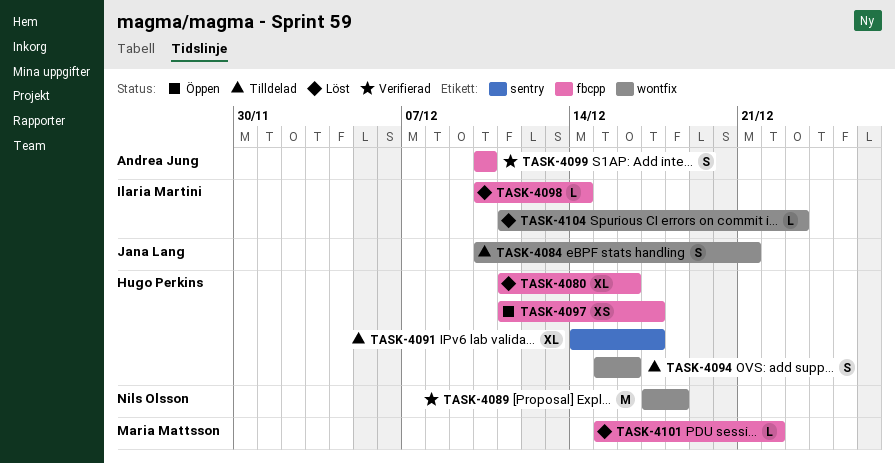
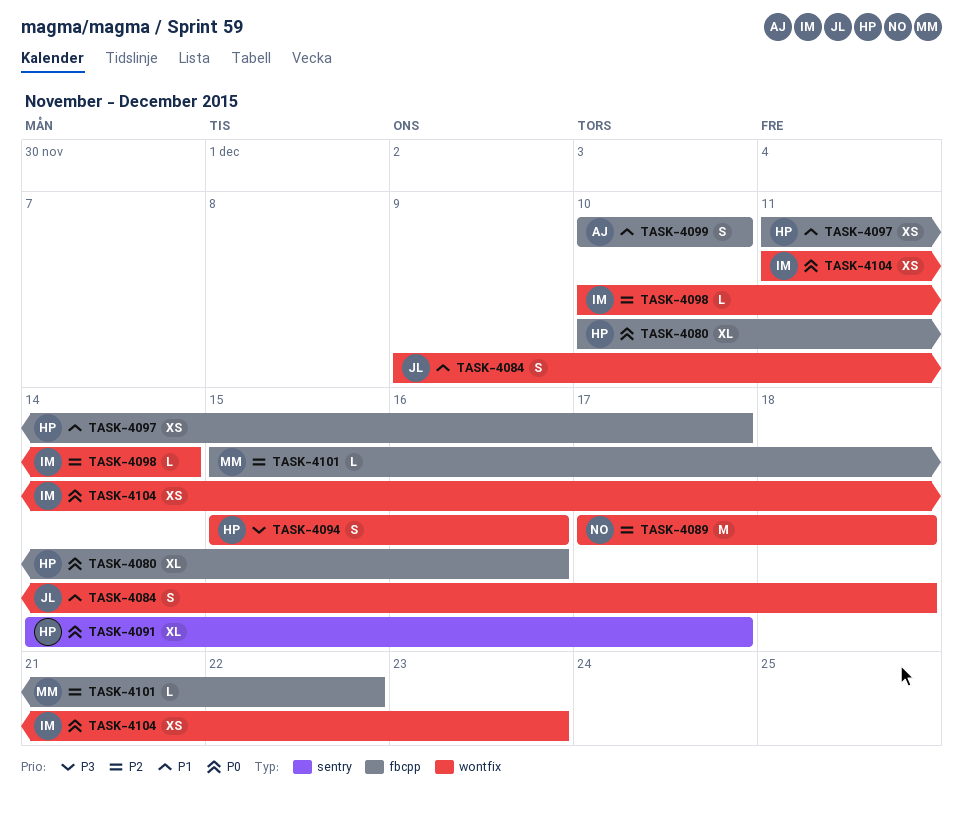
TASK-4080, start: Dec 11 -> Dec 10
TASK-4084, start: Dec 10 -> Dec 9
TASK-4084, due: Dec 21 -> Dec 18
TASK-4098, label: fbcpp -> wontfix
TASK-4104, estimate: L -> XS

